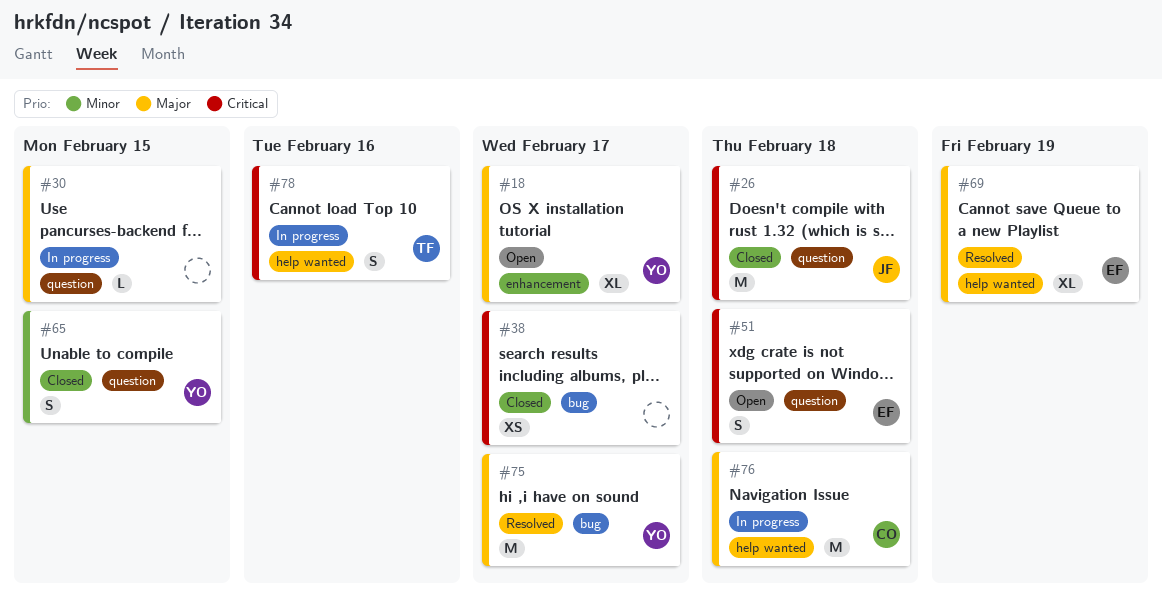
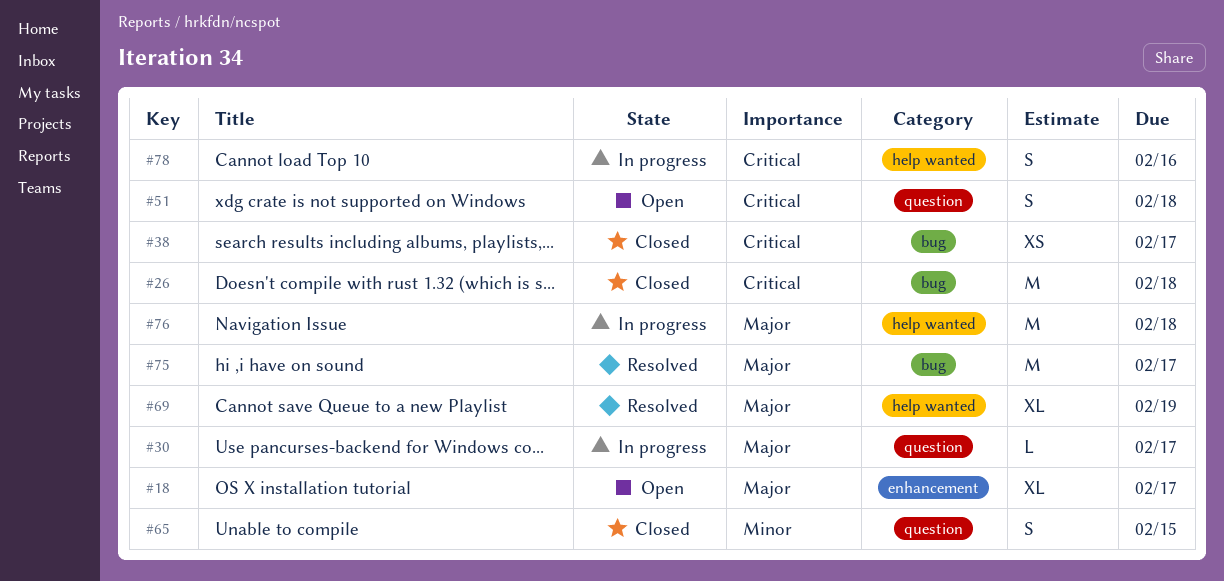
#26, label: question -> bug
#30, due: Feb 15 -> Feb 17

